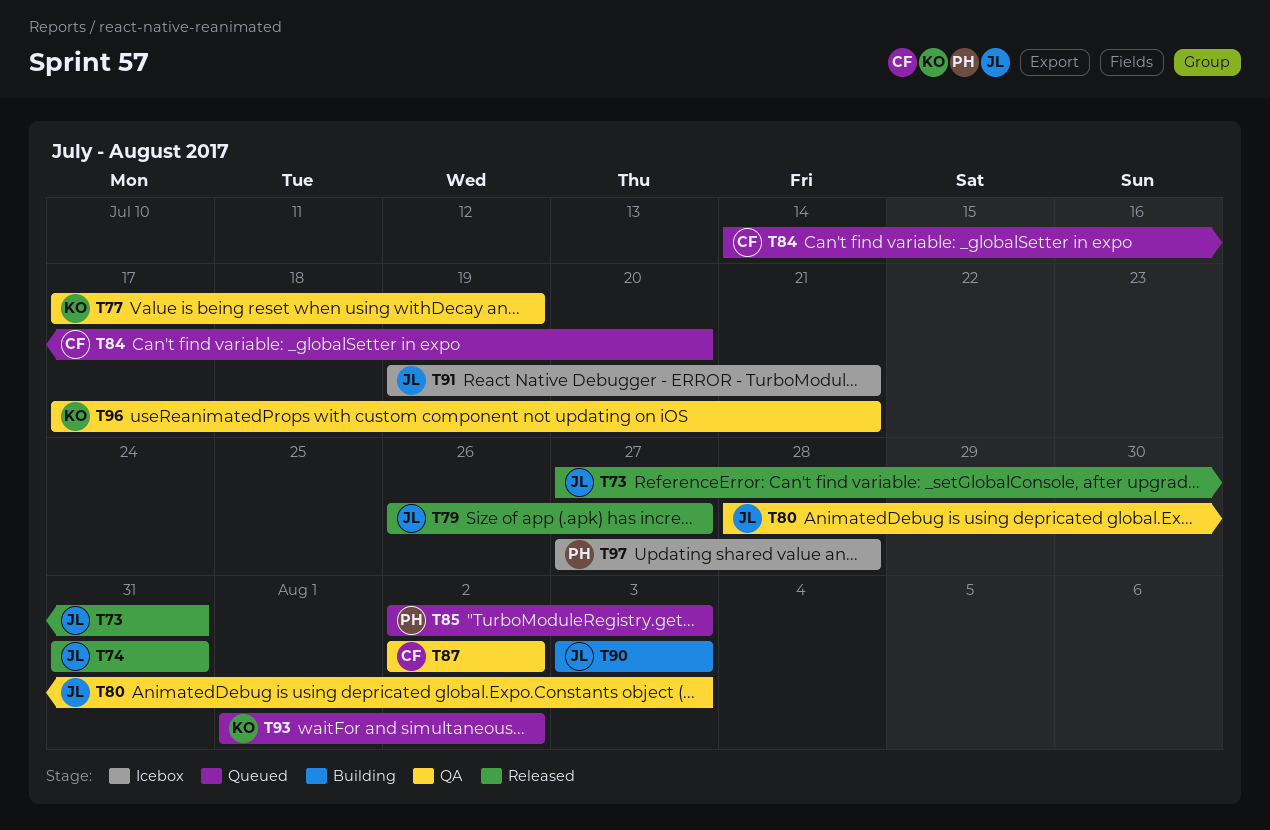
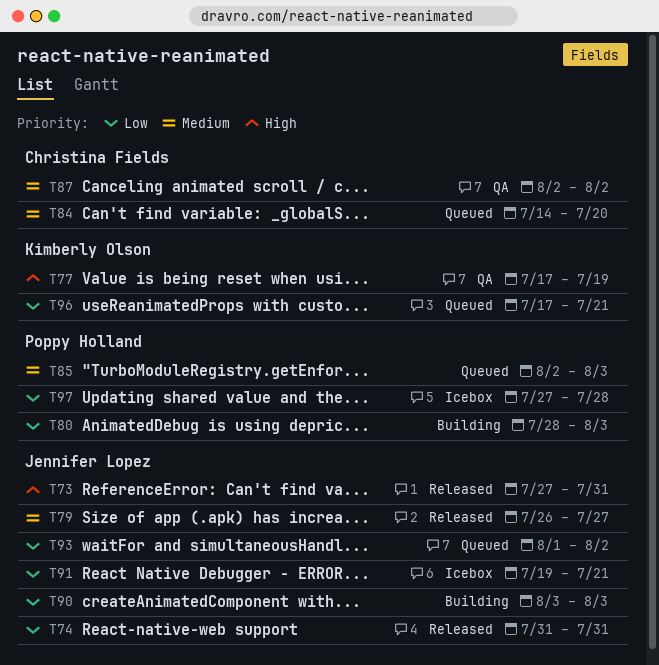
T80, status: QA -> Building
T80, owner: Jennifer Lopez -> Poppy Holland
T93, owner: Kimberly Olson -> Jennifer Lopez
T96, status: QA -> Queued

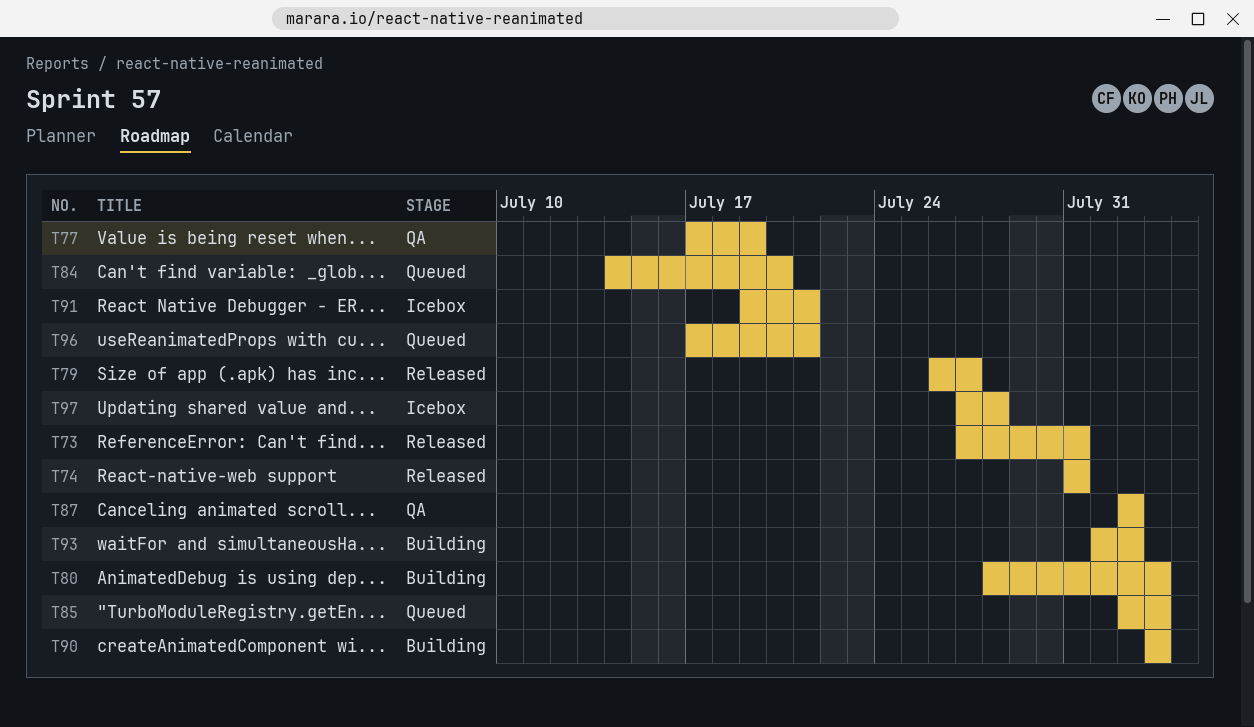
T93, status: Queued -> Building

